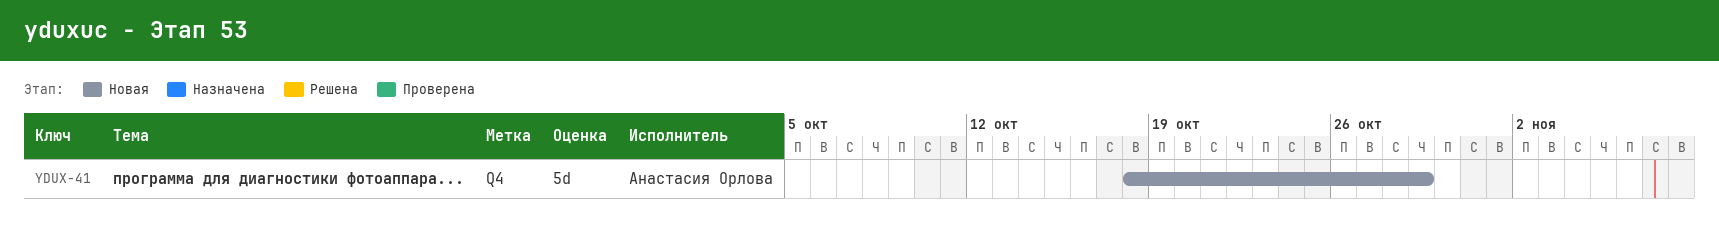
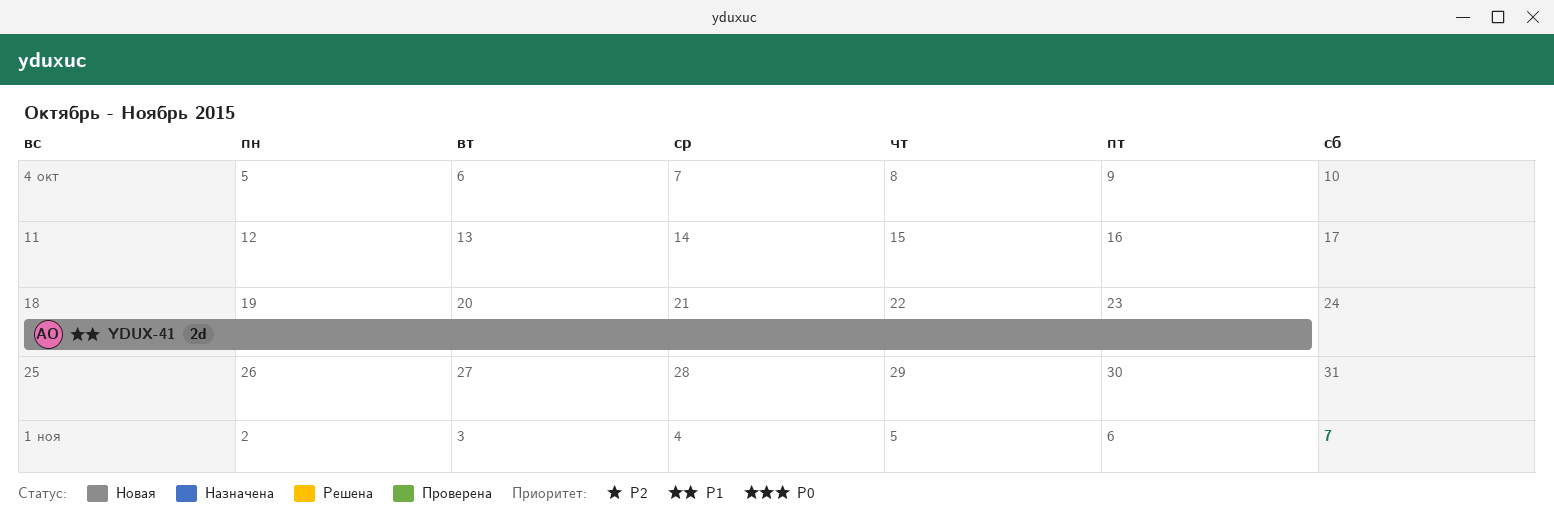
YDUX-41, estimate: 5d -> 2d
YDUX-41, due: Oct 29 -> Oct 23

